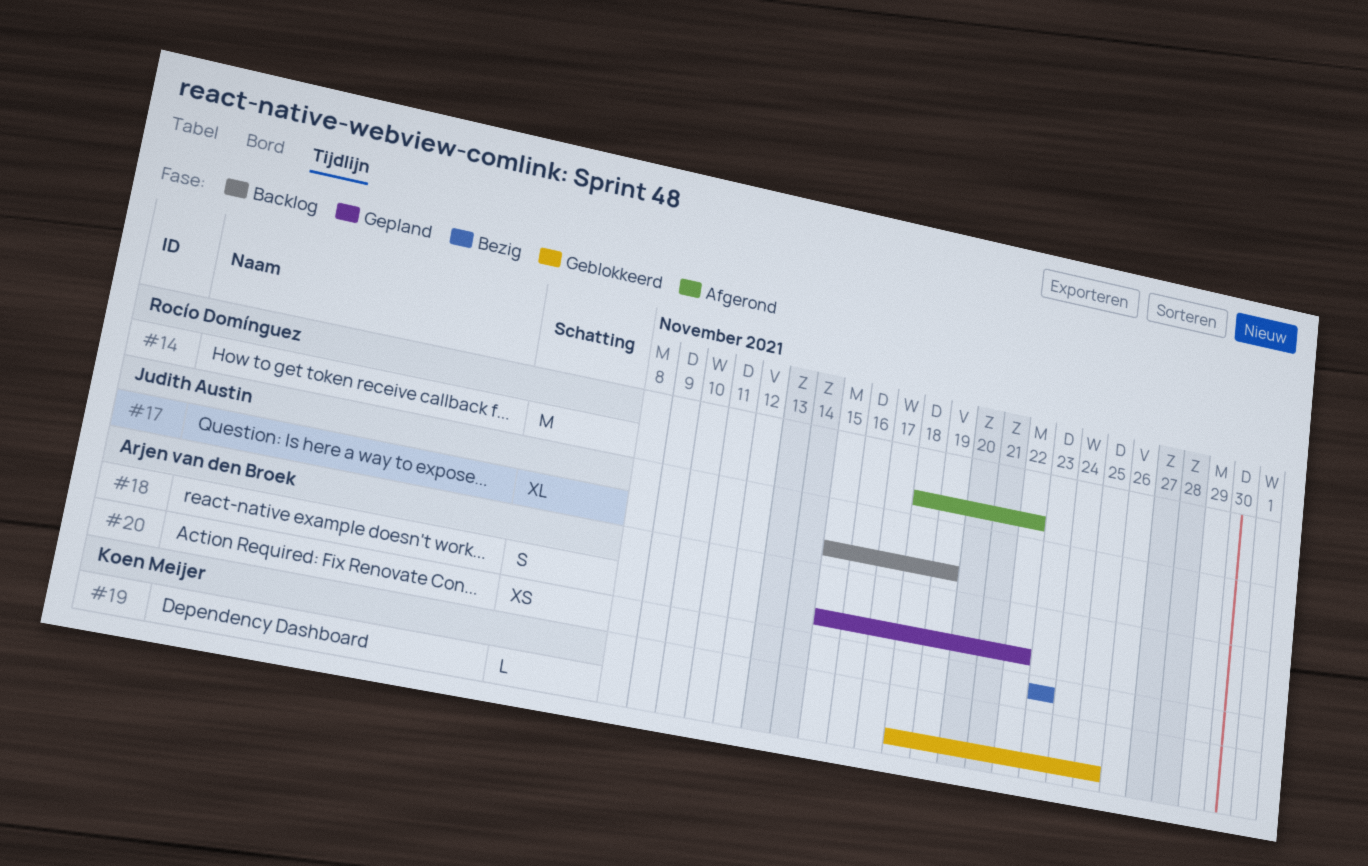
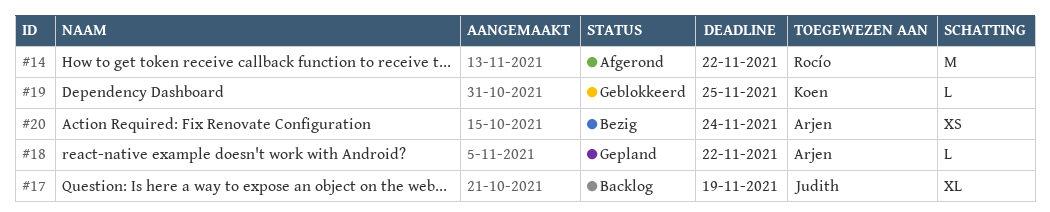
#18, estimate: S -> L
#20, due: Nov 23 -> Nov 24

